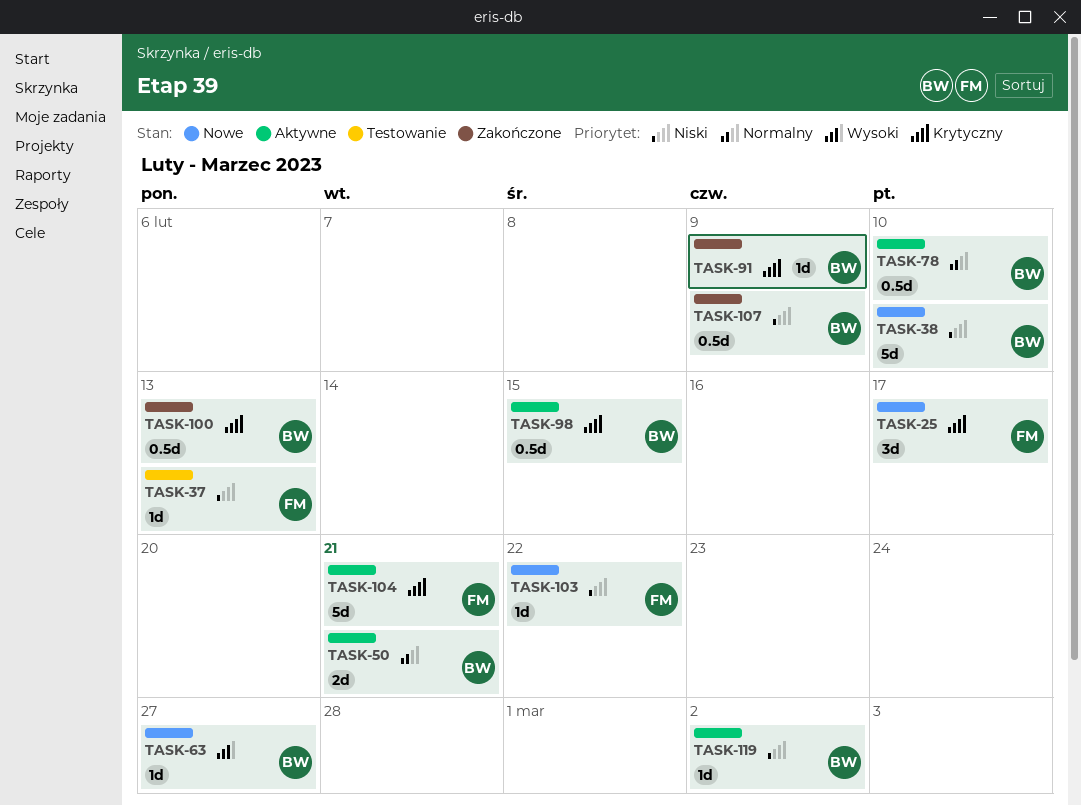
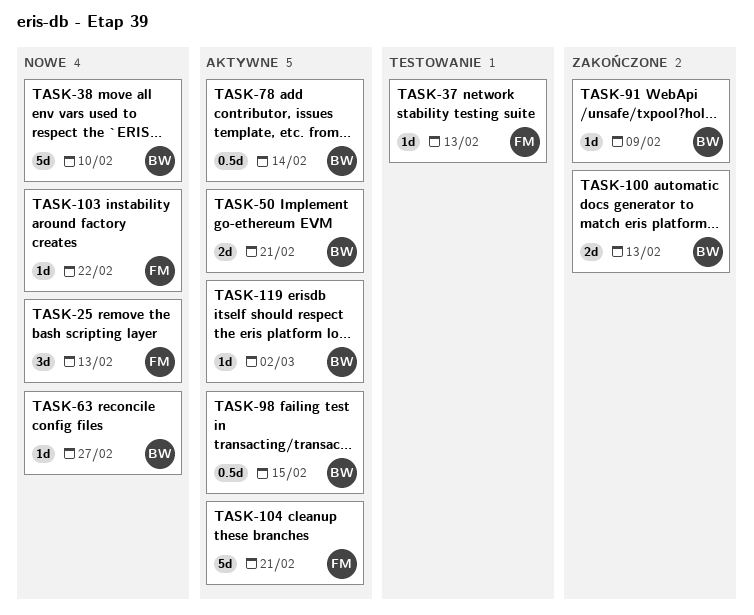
TASK-25, due: Feb 17 -> Feb 13
TASK-78, due: Feb 10 -> Feb 14
TASK-100, estimate: 0.5d -> 2d
TASK-107: present -> none

